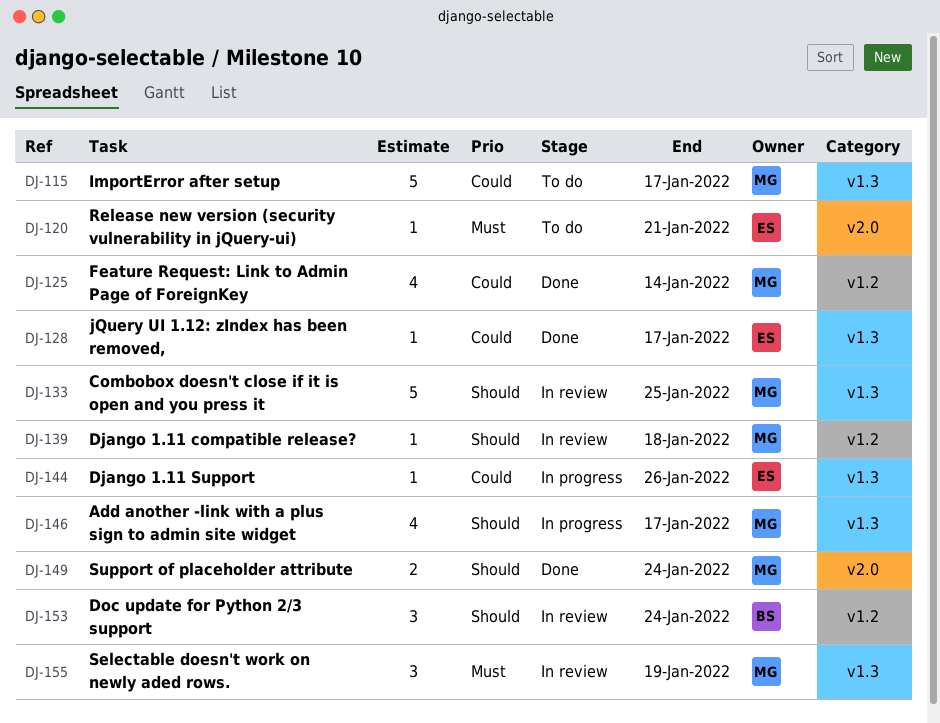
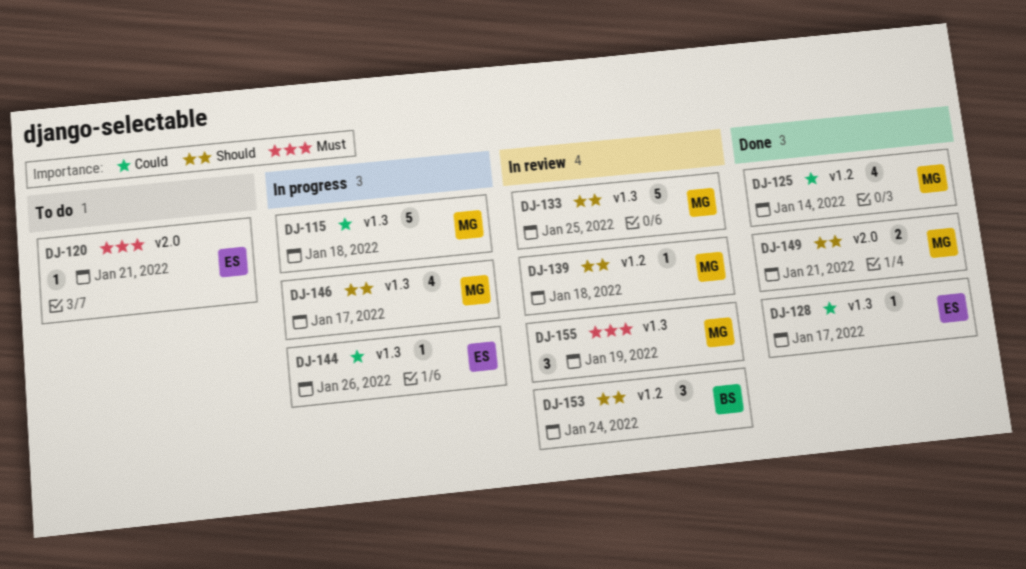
DJ-115, status: To do -> In progress
DJ-115, due: Jan 17 -> Jan 18
DJ-149, due: Jan 24 -> Jan 21

